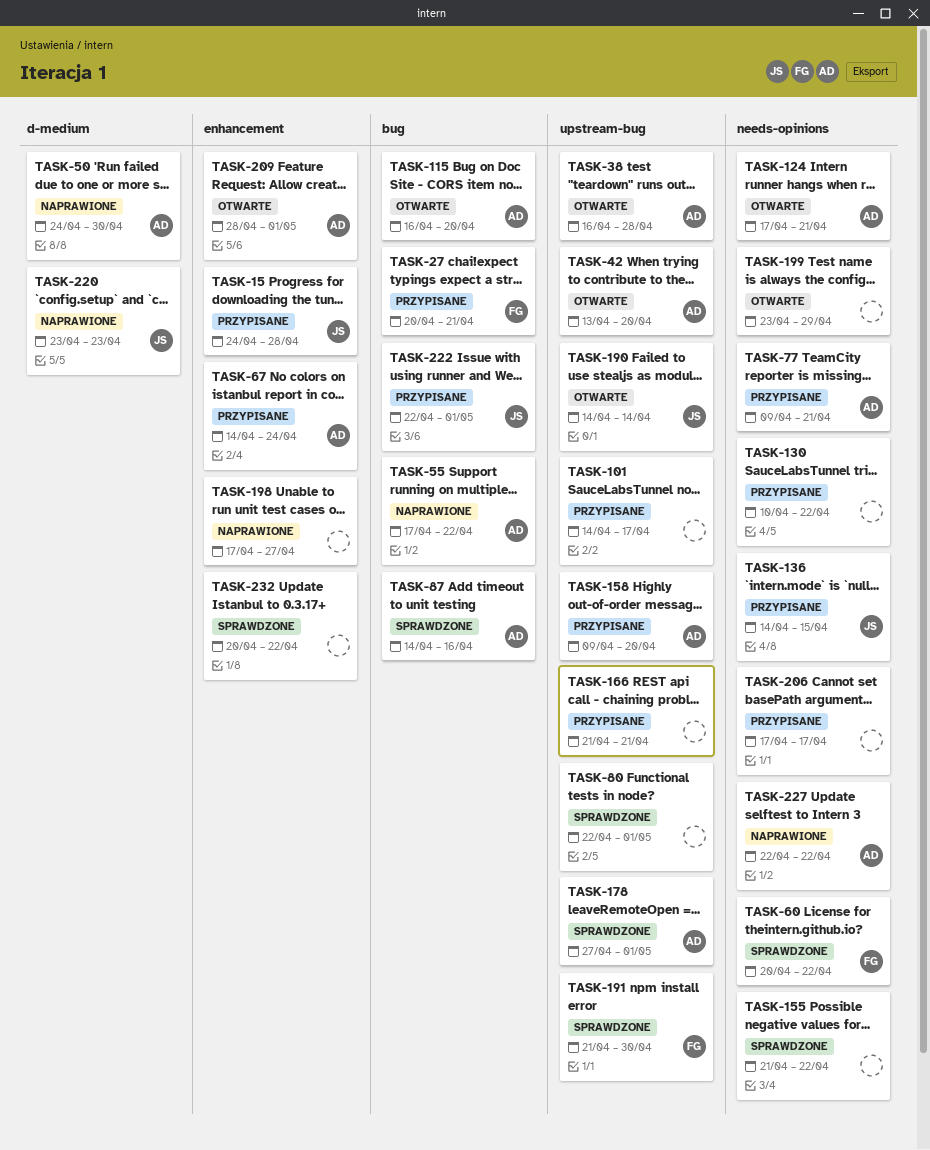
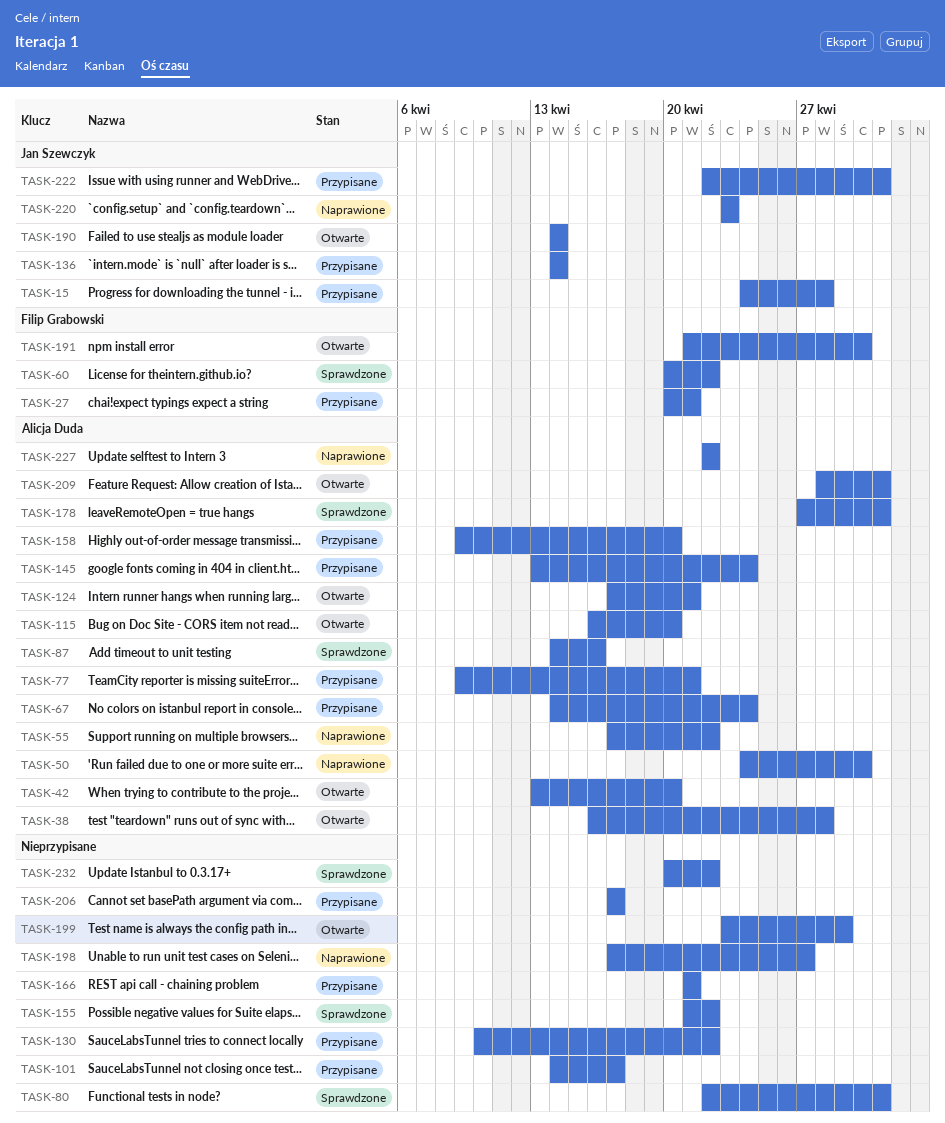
TASK-136, due: Apr 15 -> Apr 14
TASK-145: none -> present
TASK-191, status: Sprawdzone -> Otwarte

